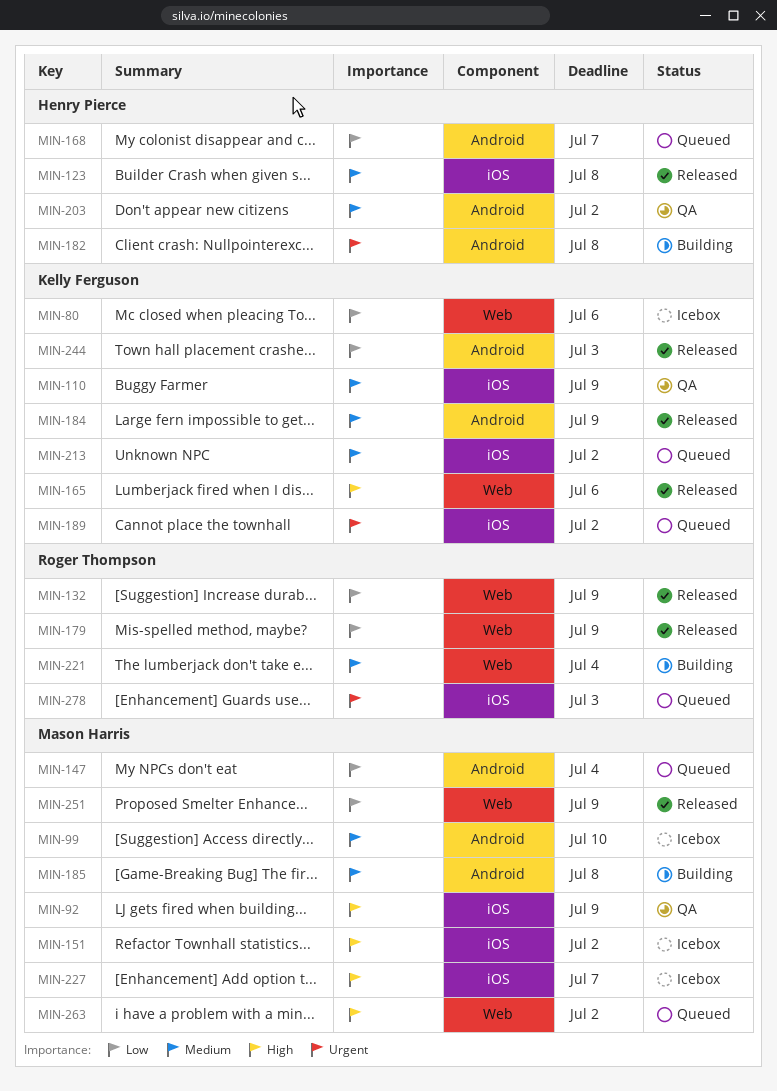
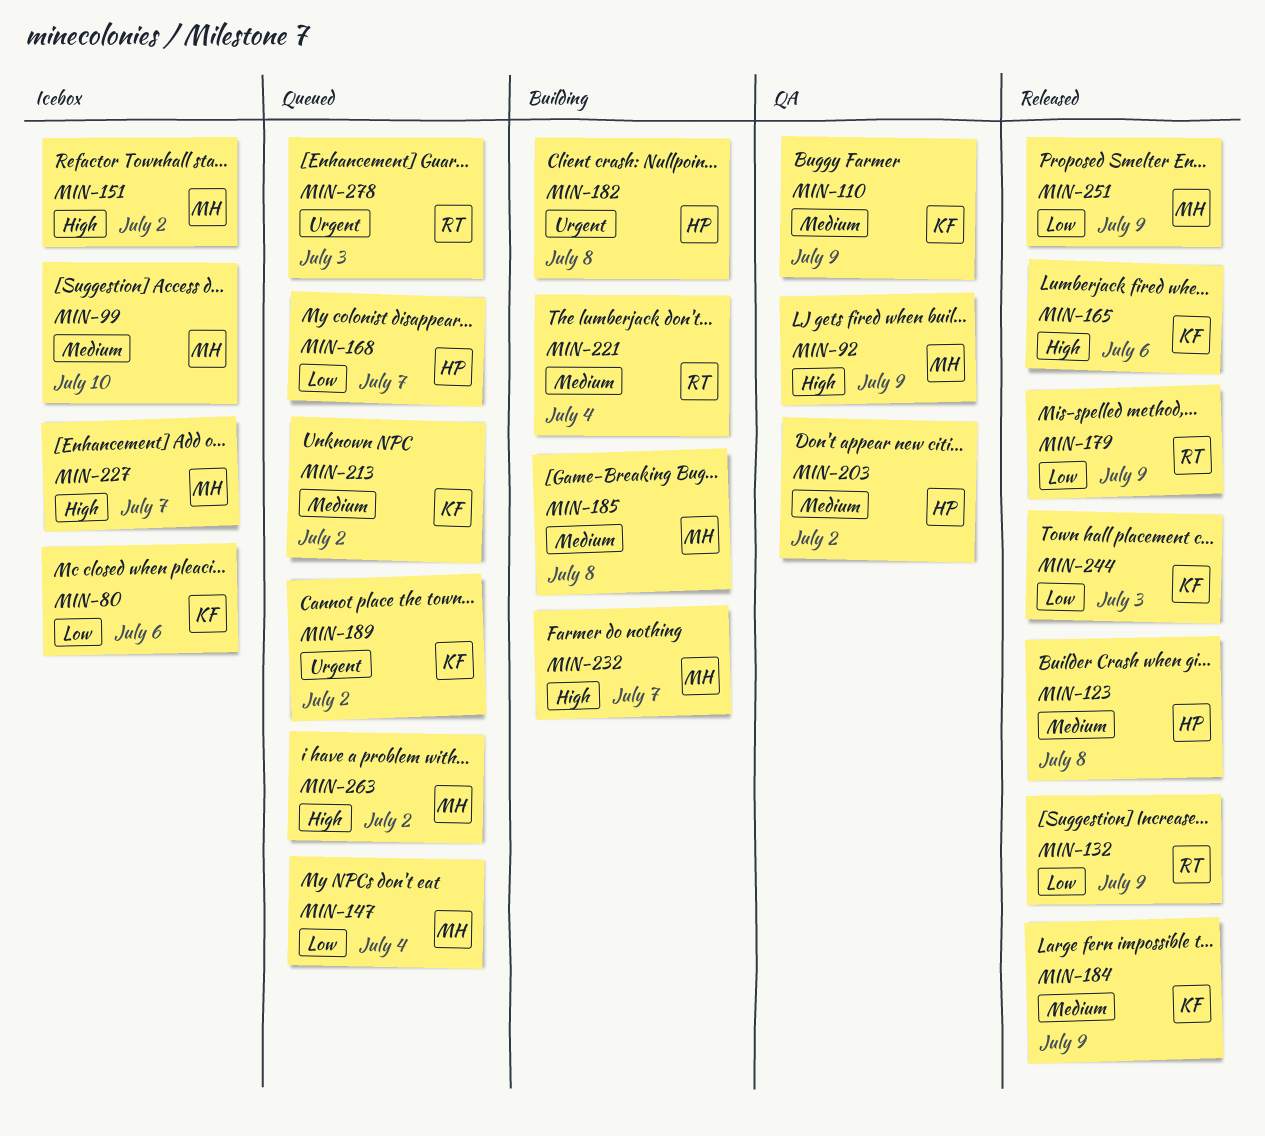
MIN-232: none -> present

